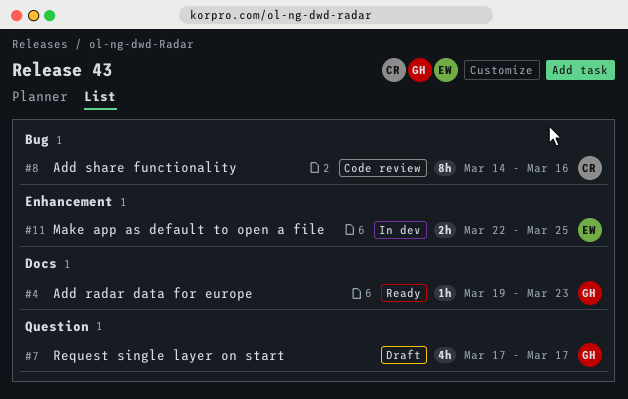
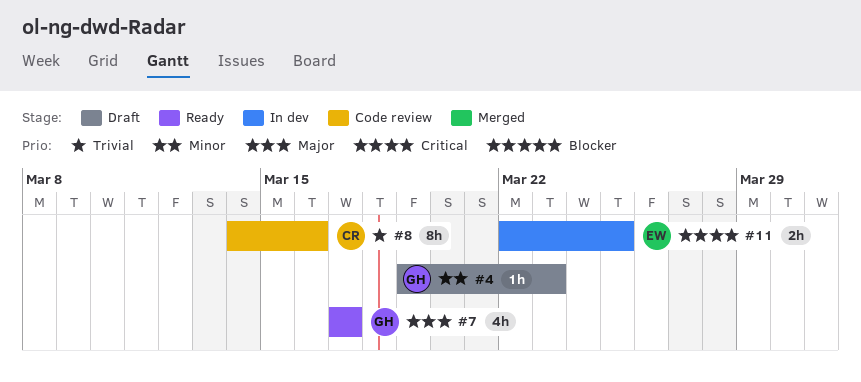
#4, status: Ready -> Draft
#7, status: Draft -> Ready

